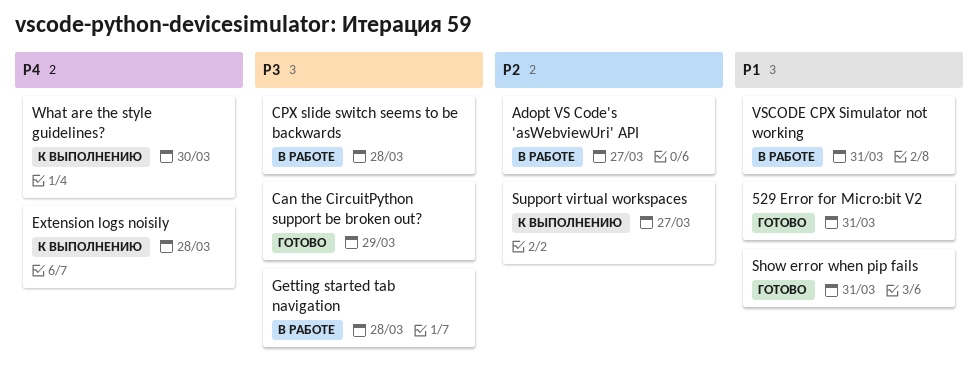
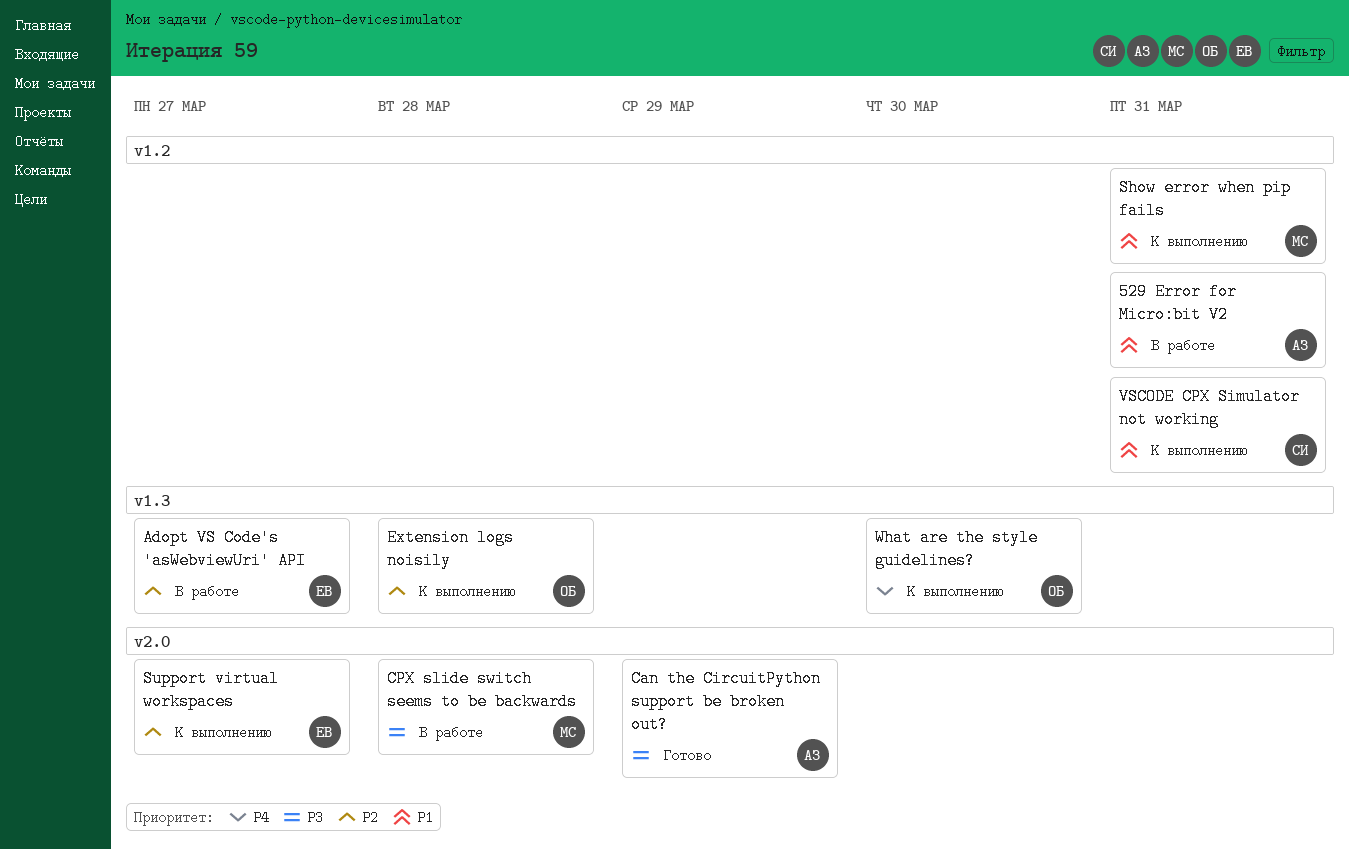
529 Error for Micro:bit V2, status: Готово -> В работе
Extension logs noisily, priority: P4 -> P2
Getting started tab navigation: present -> none
Show error when pip fails, status: Готово -> К выполнению
VSCODE CPX Simulator not working, status: В работе -> К выполнению

